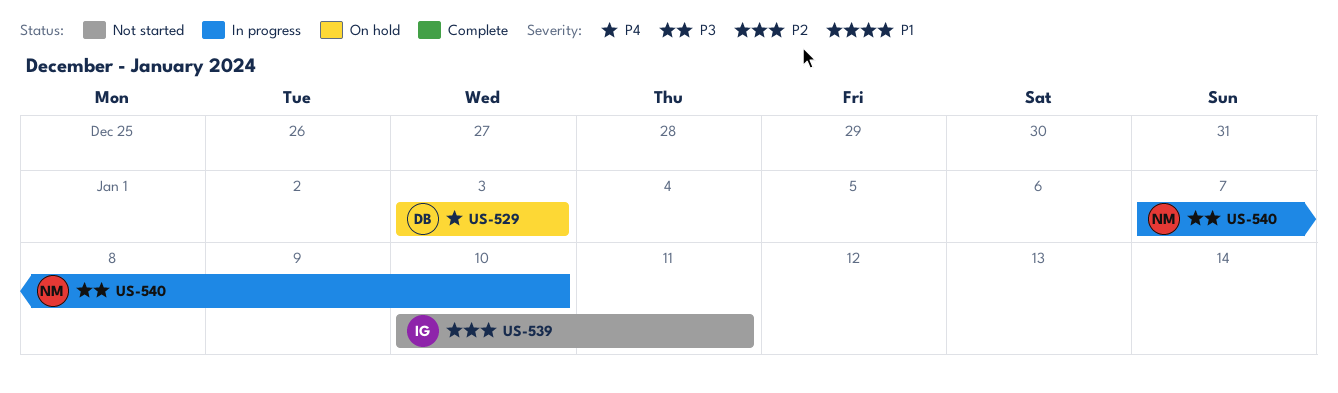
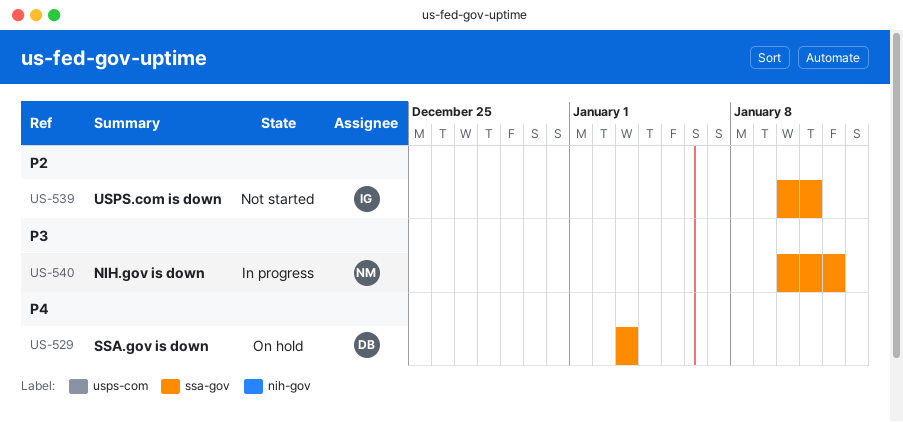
US-540, start: Jan 7 -> Jan 10
US-540, due: Jan 10 -> Jan 12

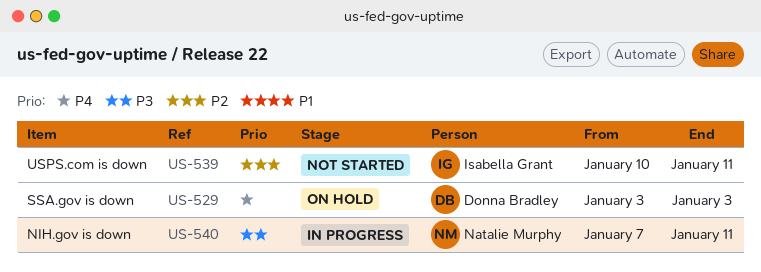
US-540, start: Jan 10 -> Jan 7
US-540, due: Jan 12 -> Jan 11

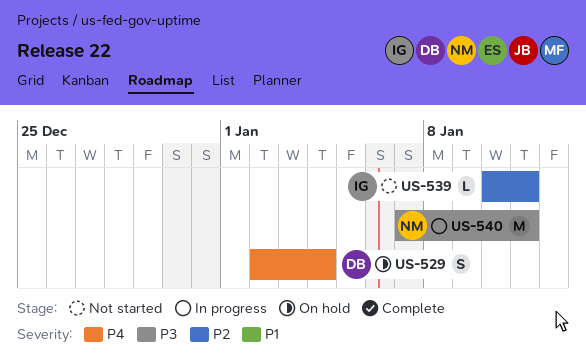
US-529, start: Jan 3 -> Jan 2
US-529, due: Jan 3 -> Jan 4

